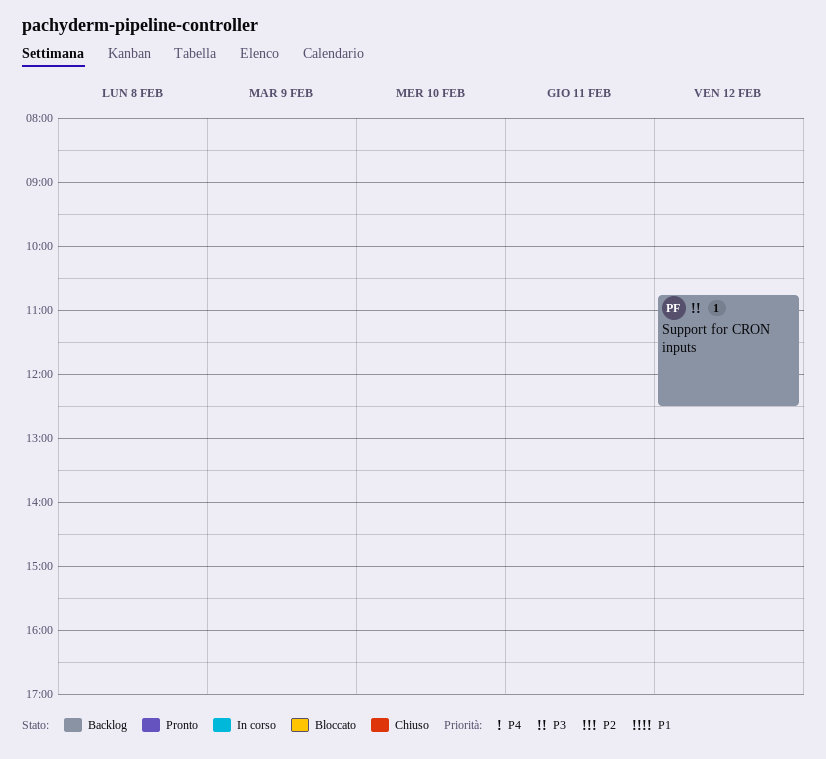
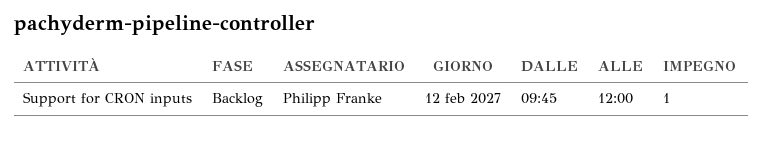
Support for CRON inputs, begins: 10:45 -> 09:45
Support for CRON inputs, ends: 12:30 -> 12:00

